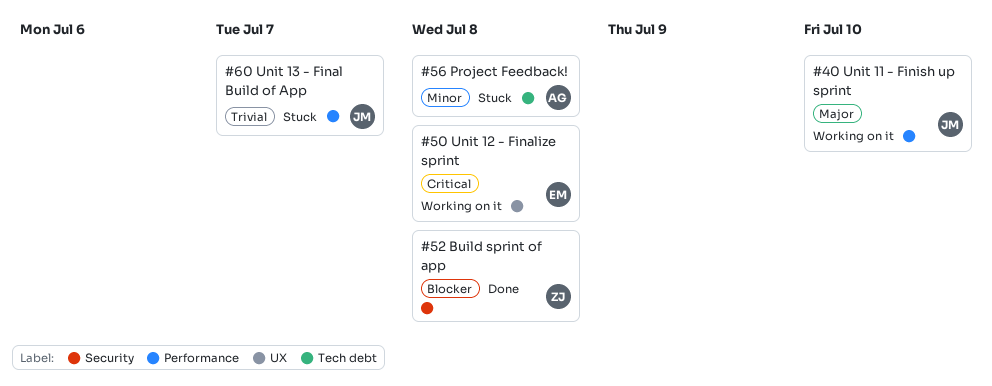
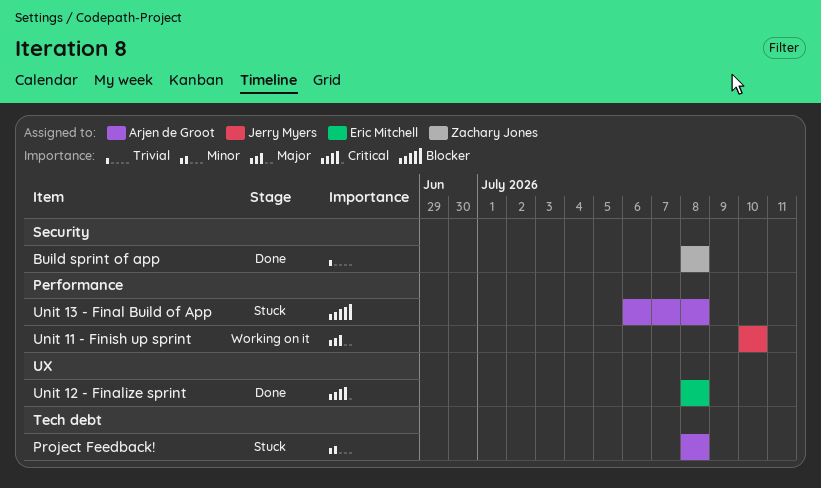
Build sprint of app, priority: Blocker -> Trivial
Unit 12 - Finalize sprint, status: Working on it -> Done
Unit 13 - Final Build of App, owner: Jerry Myers -> Arjen de Groot
Unit 13 - Final Build of App, priority: Trivial -> Blocker
Unit 13 - Final Build of App, due: Jul 7 -> Jul 8

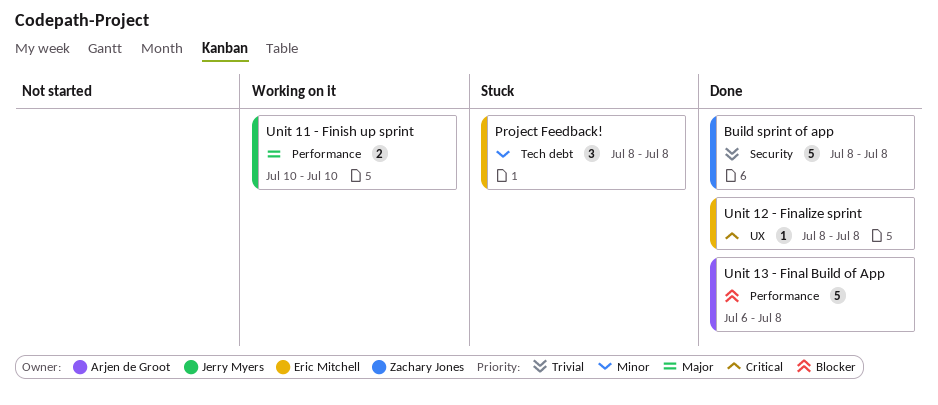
Project Feedback!, owner: Arjen de Groot -> Eric Mitchell
Unit 13 - Final Build of App, status: Stuck -> Done

